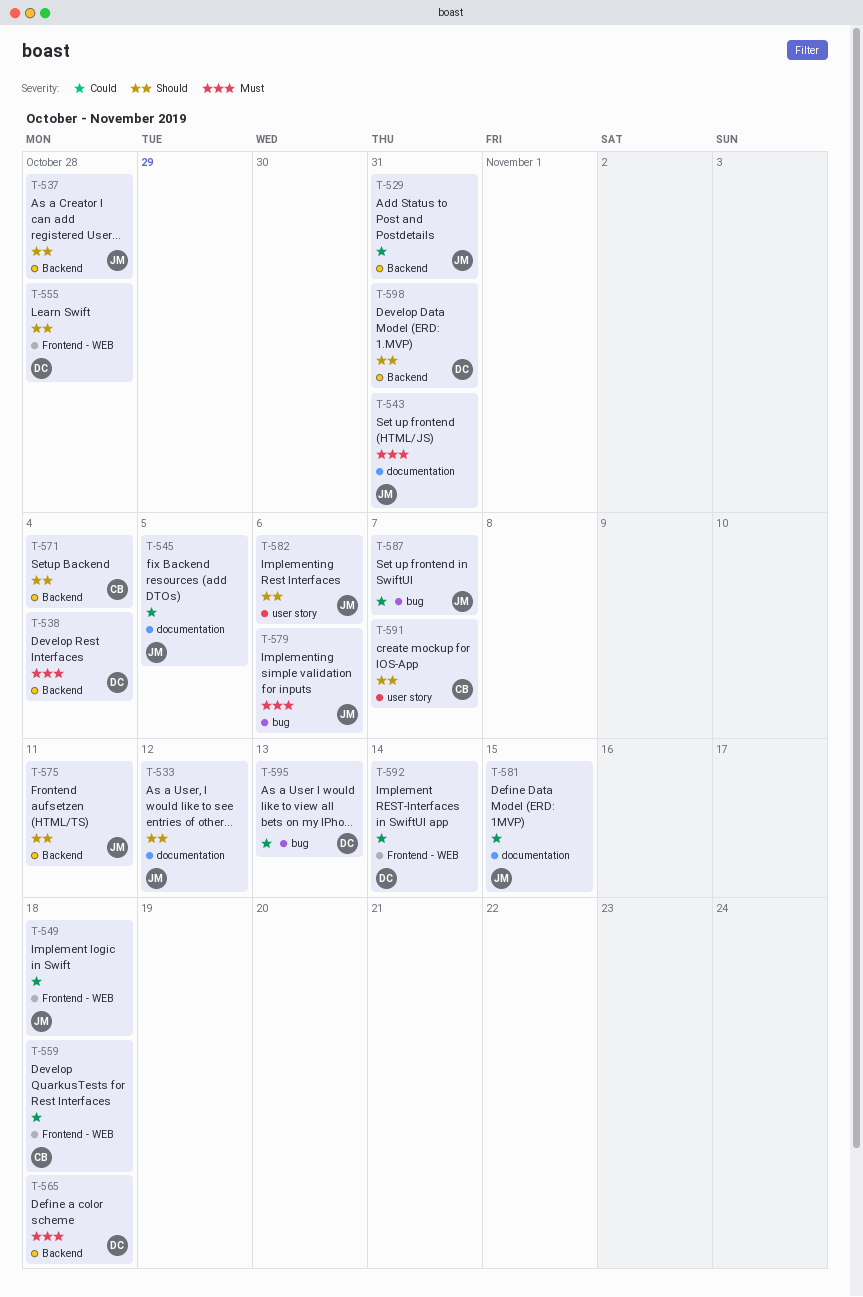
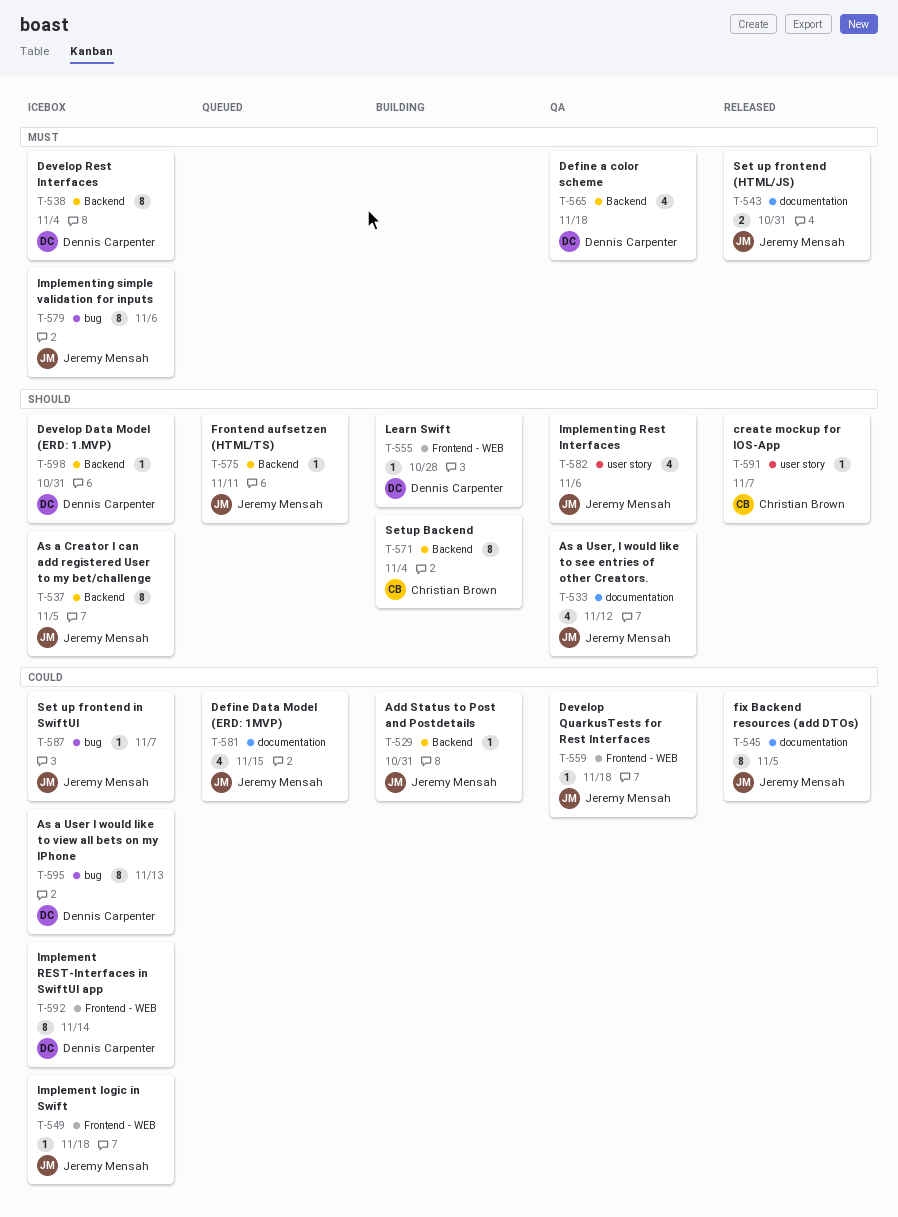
T-537, due: Oct 28 -> Nov 5
T-559, owner: Christian Brown -> Jeremy Mensah

